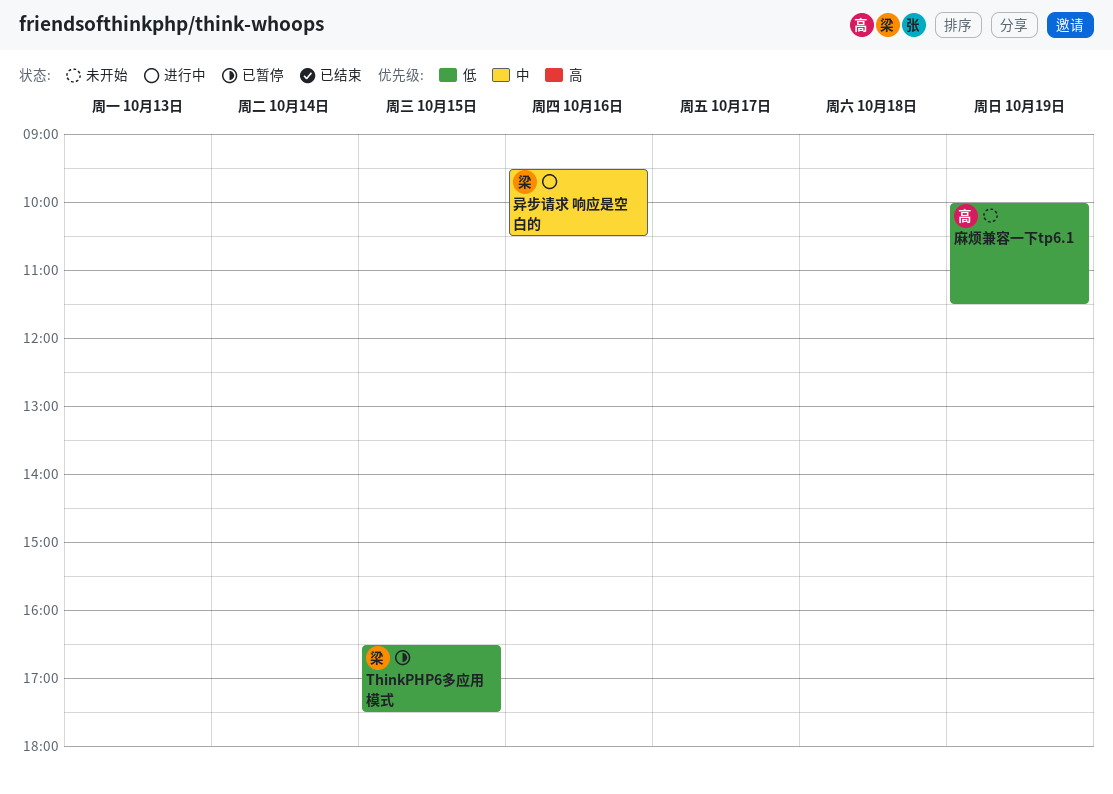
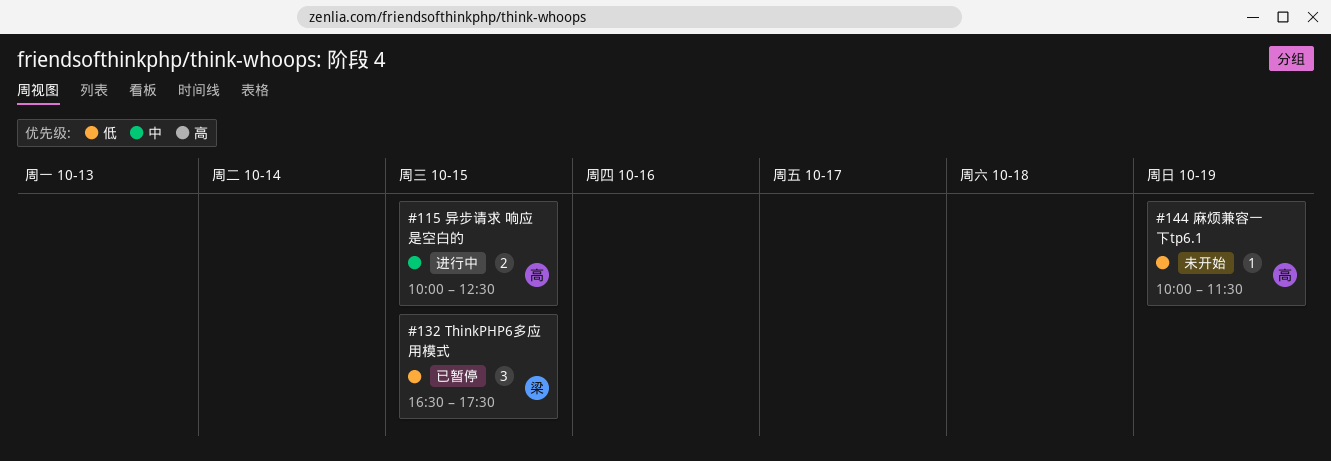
异步请求 响应是空白的, owner: 梁 -> 高
异步请求 响应是空白的, day: Oct 16 -> Oct 15
异步请求 响应是空白的, begins: 09:30 -> 10:00
异步请求 响应是空白的, ends: 10:30 -> 12:30

